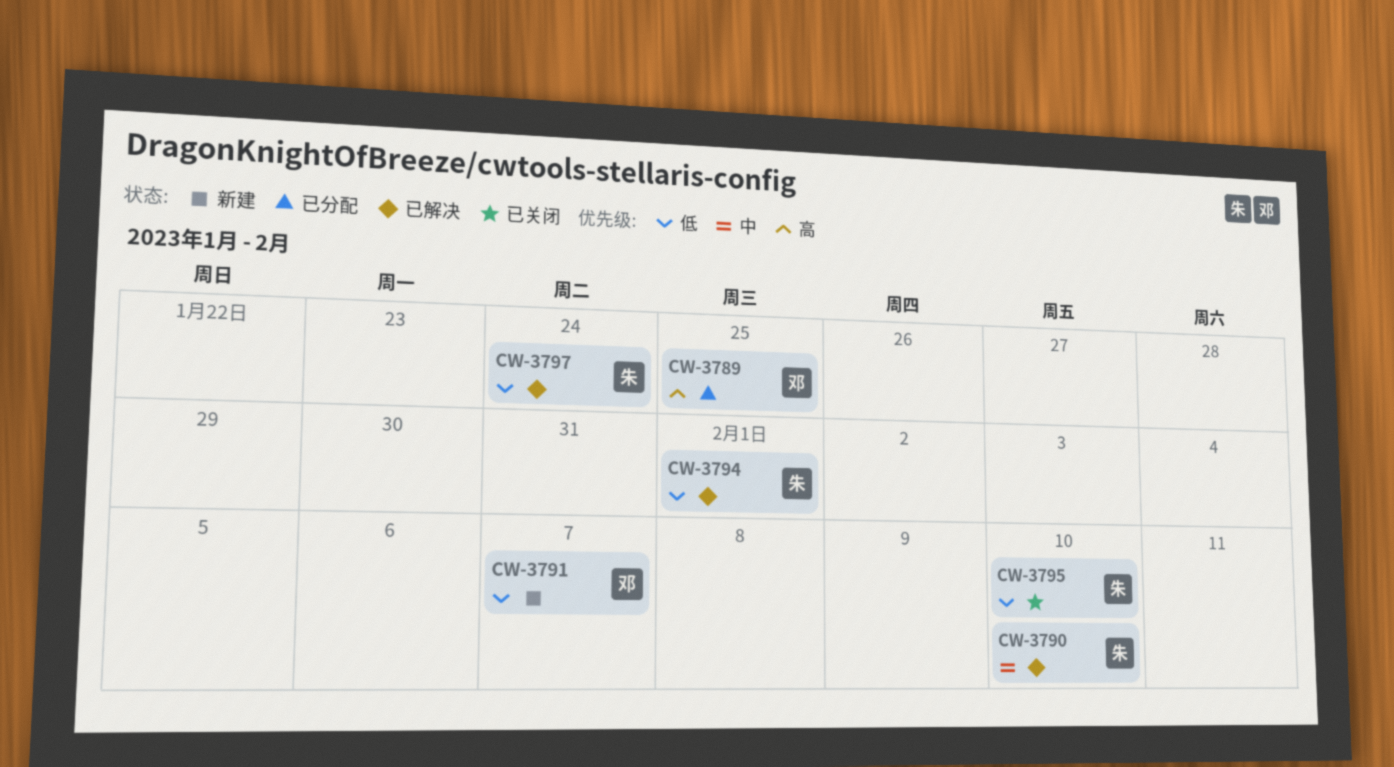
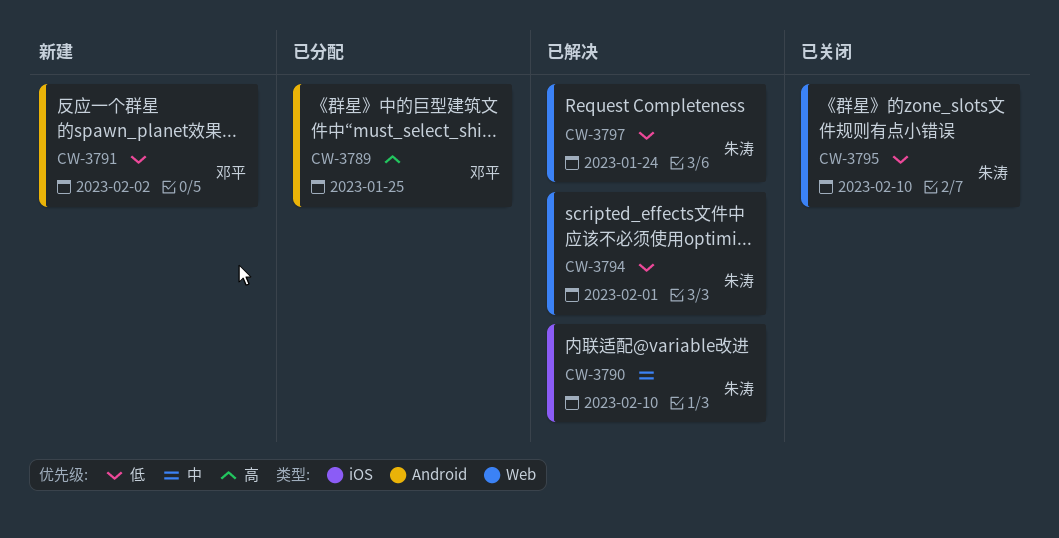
CW-3791, due: Feb 7 -> Feb 2

